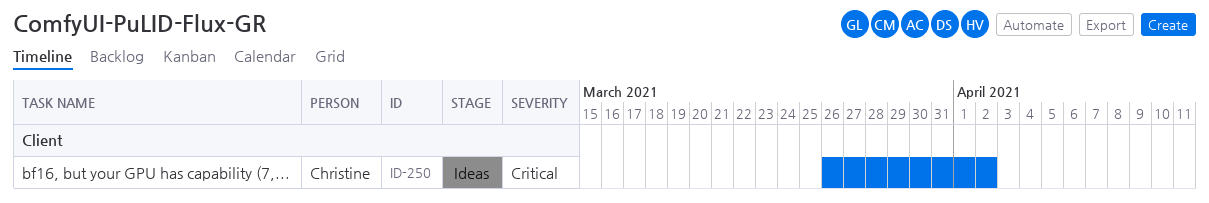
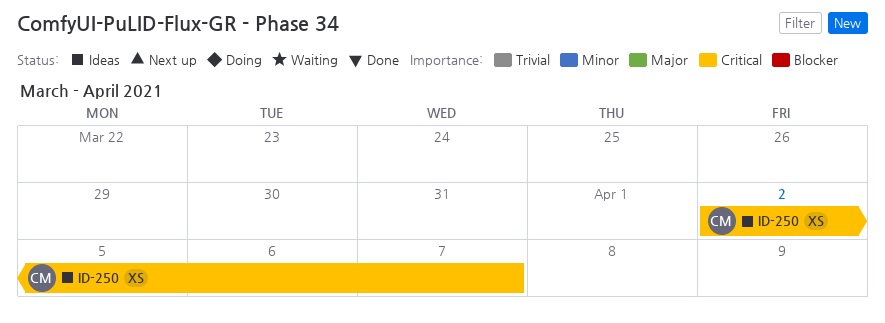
ID-250, start: Mar 26 -> Apr 2
ID-250, due: Apr 2 -> Apr 7

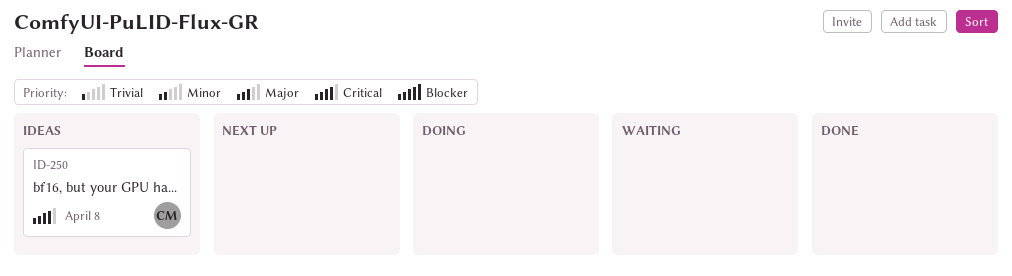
ID-250, due: Apr 7 -> Apr 8

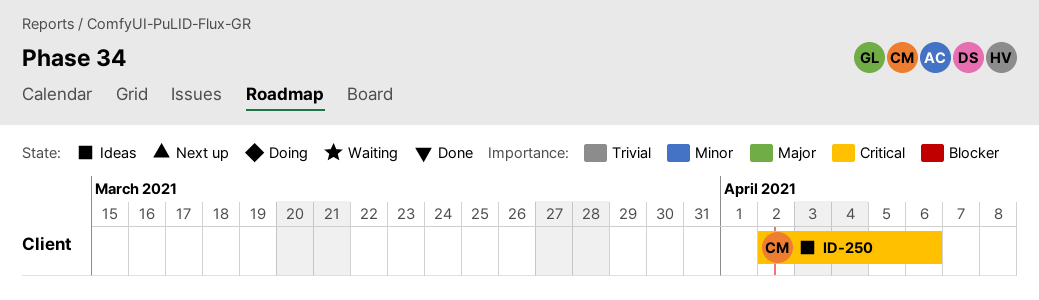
ID-250, due: Apr 8 -> Apr 6

